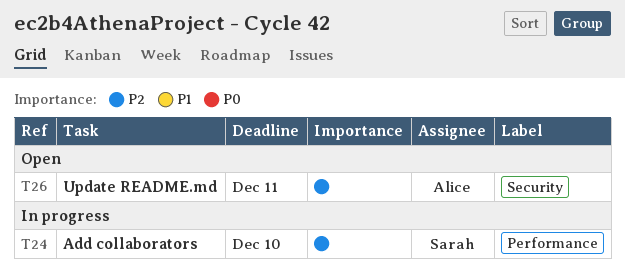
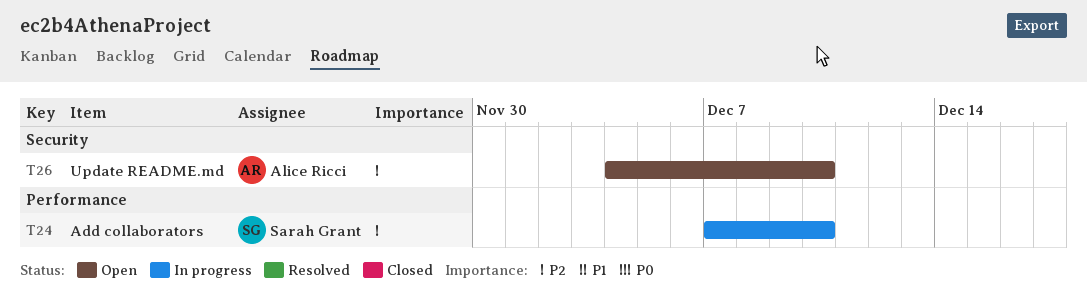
T26, due: Dec 11 -> Dec 10

